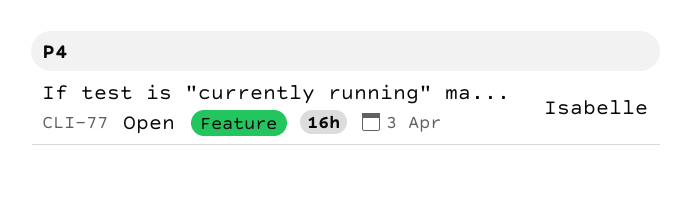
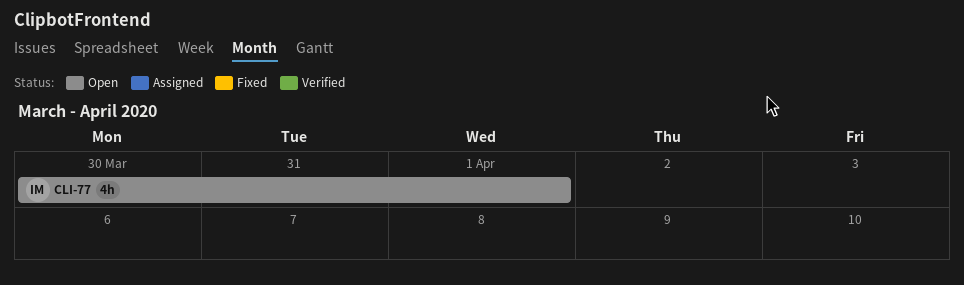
CLI-77, estimate: 16h -> 4h
CLI-77, due: Apr 3 -> Apr 1

